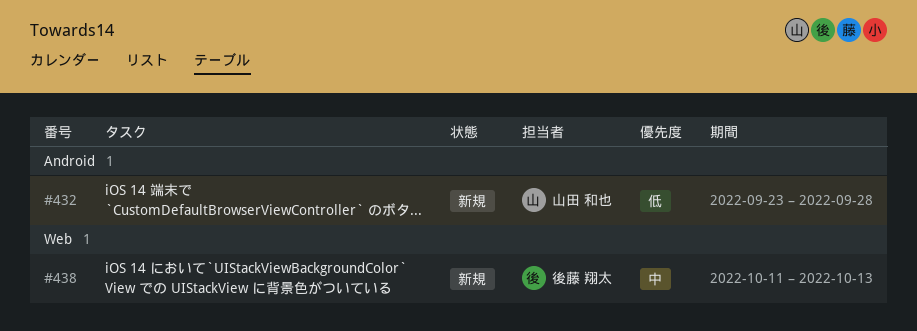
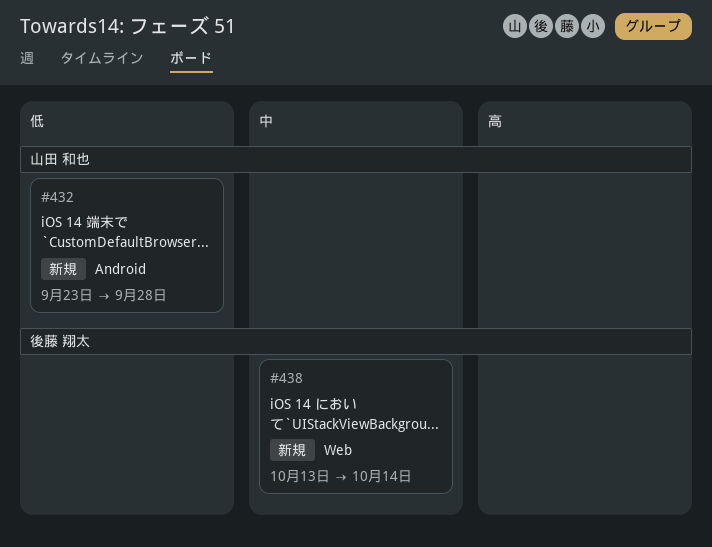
#438, start: Oct 11 -> Oct 13
#438, due: Oct 13 -> Oct 14

